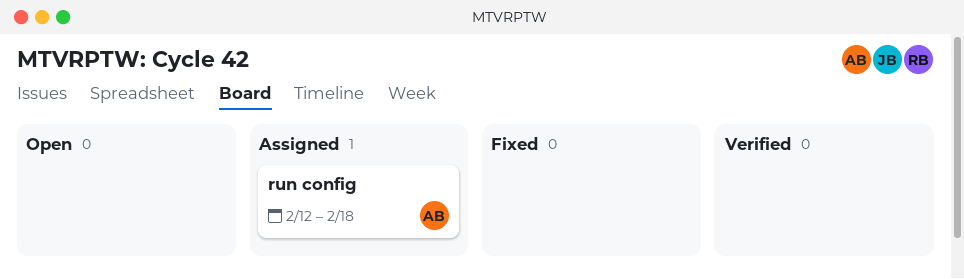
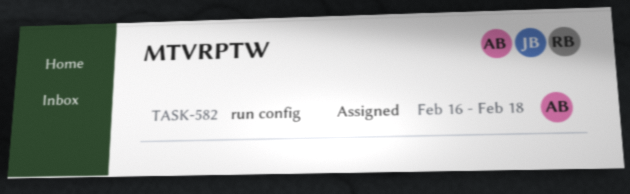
run config, start: Feb 12 -> Feb 16

